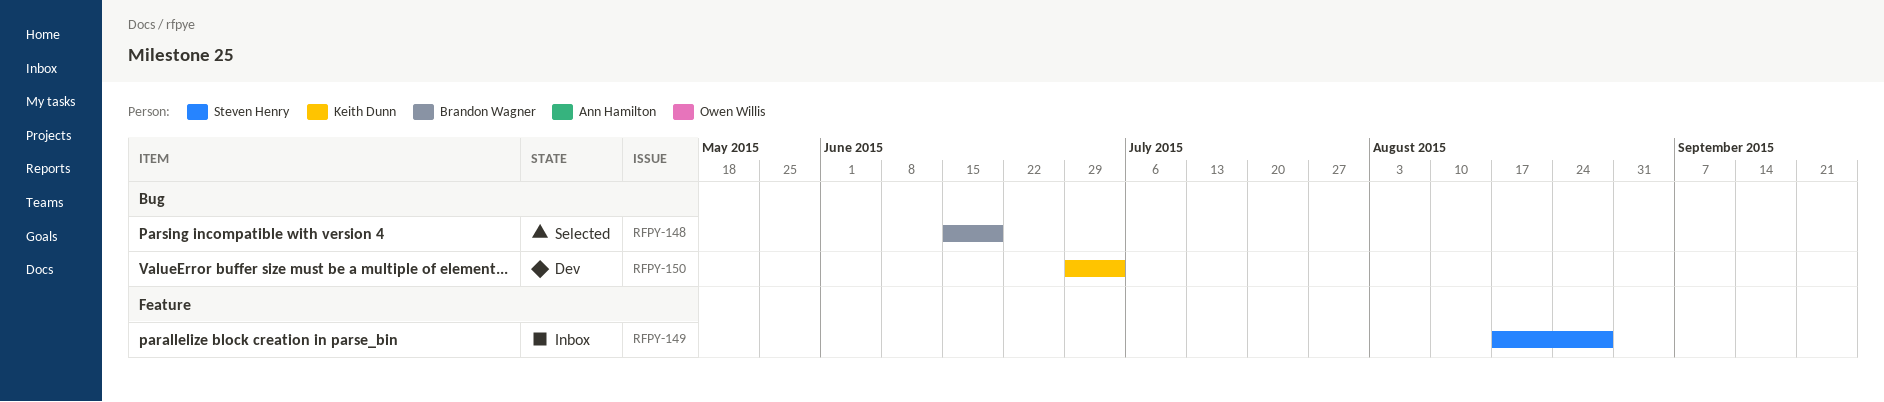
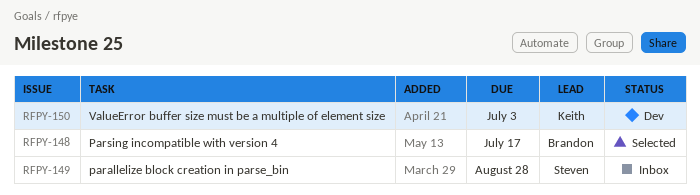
RFPY-148, due: Jun 19 -> Jul 17

